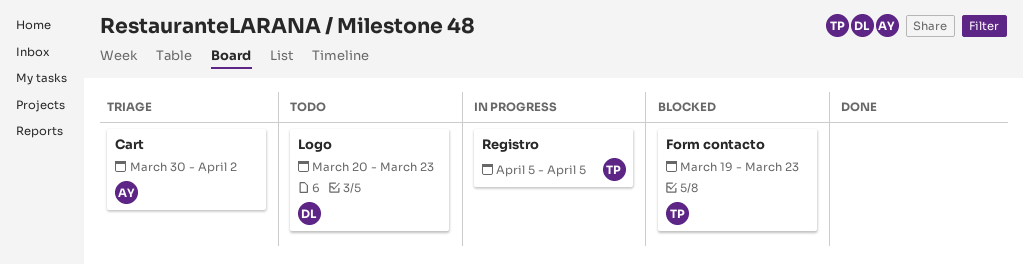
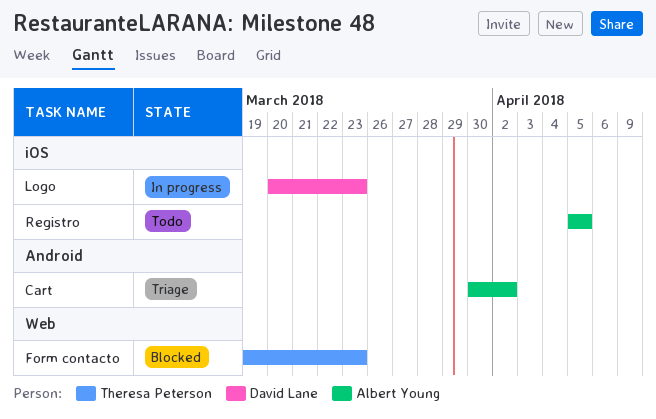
Logo, status: Todo -> In progress
Registro, status: In progress -> Todo
Registro, owner: Theresa Peterson -> Albert Young

